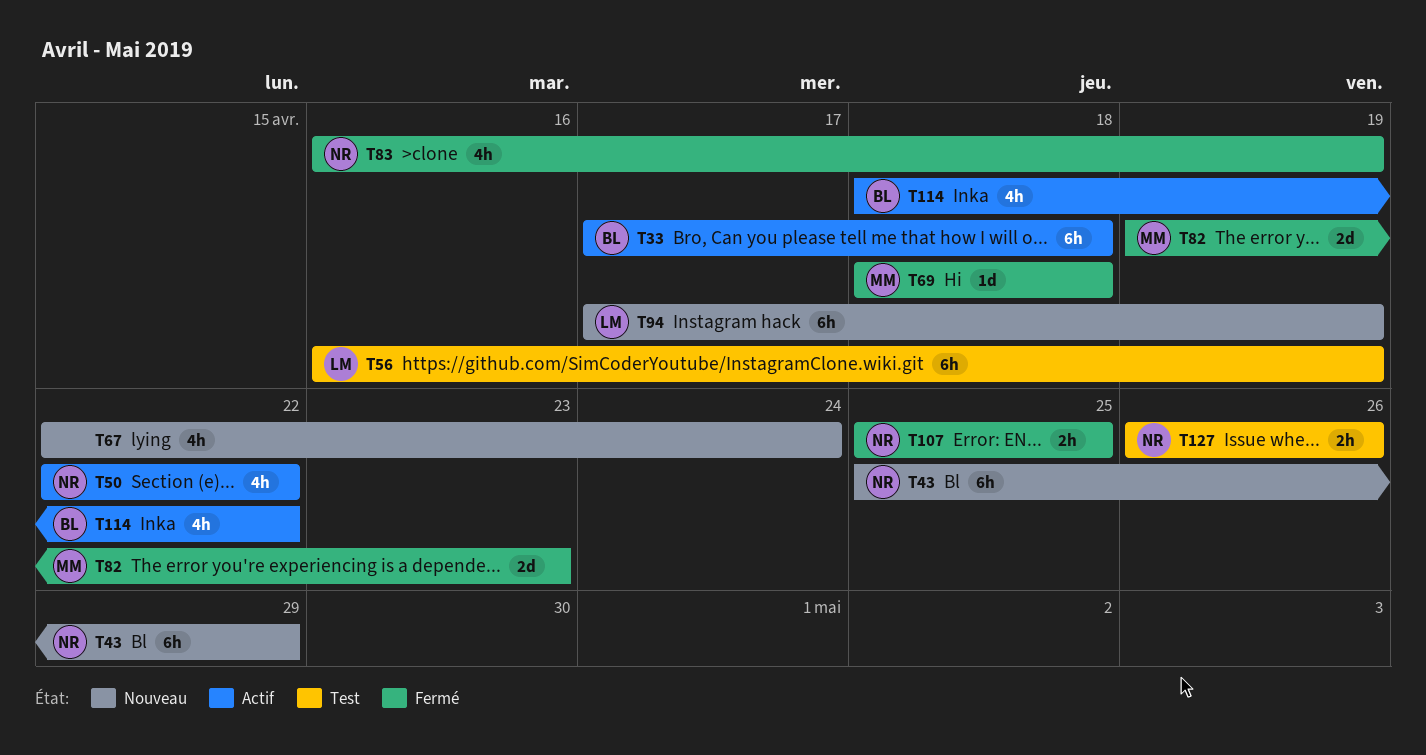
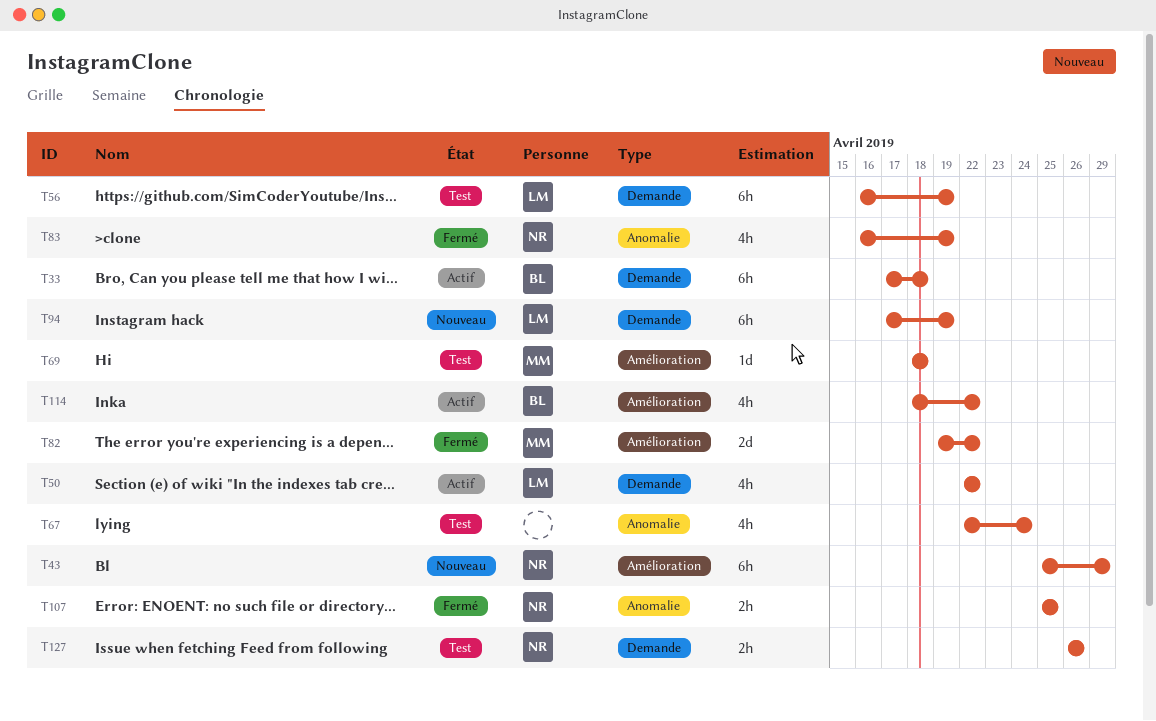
T50, owner: NR -> LM
T67, status: Nouveau -> Test
T69, status: Fermé -> Test
T82, due: Apr 23 -> Apr 22

